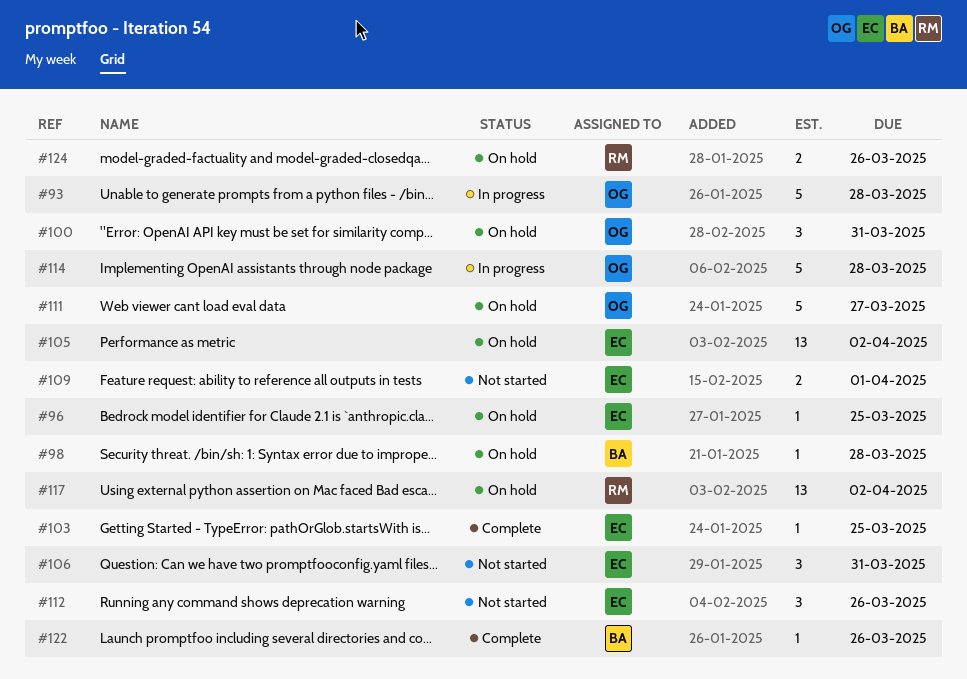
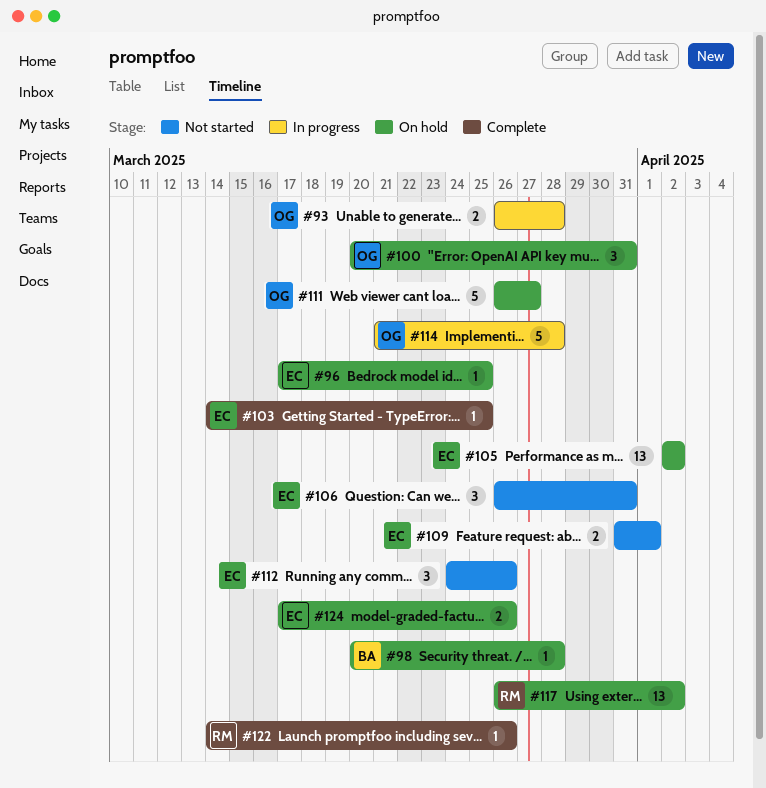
#93, estimate: 5 -> 2
#122, owner: BA -> RM
#124, owner: RM -> EC

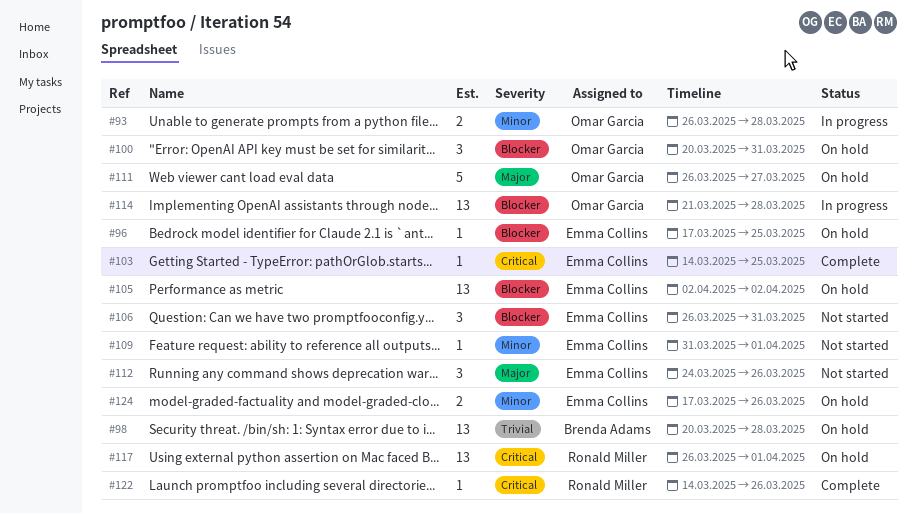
#98, estimate: 1 -> 13
#109, estimate: 2 -> 1
#114, estimate: 5 -> 13
#117, due: Apr 2 -> Apr 1

